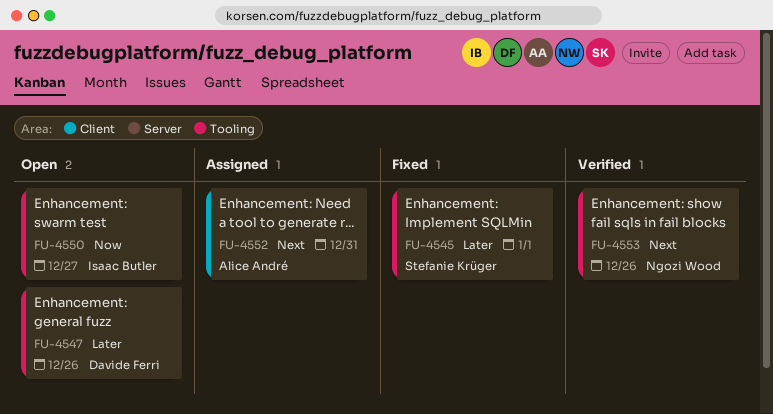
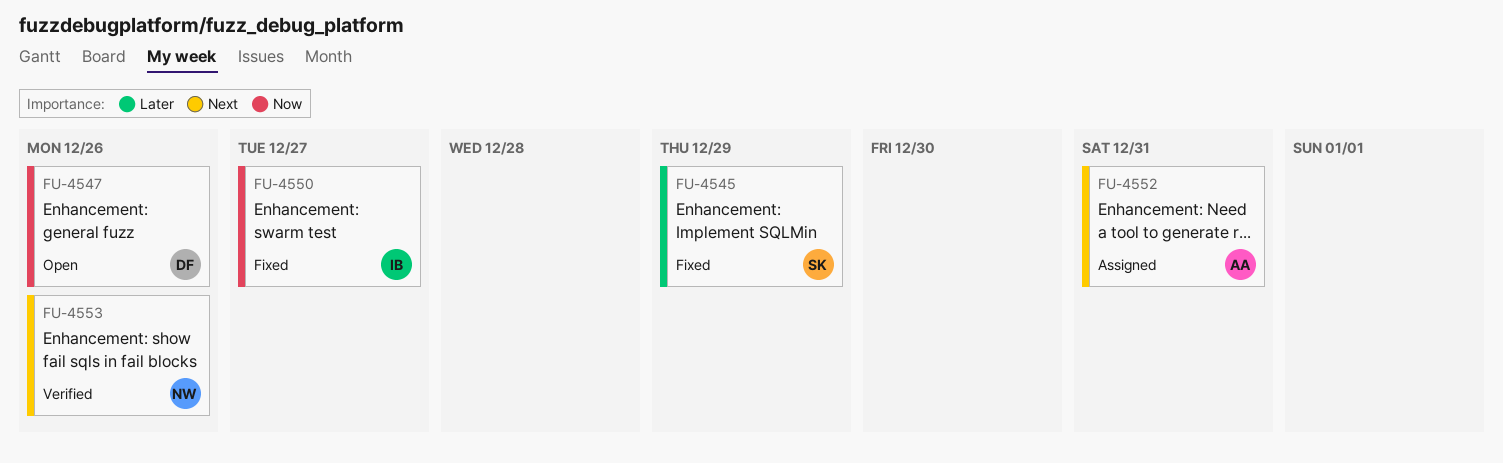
FU-4545, due: Jan 1 -> Dec 29
FU-4547, priority: Later -> Now
FU-4550, status: Open -> Fixed

